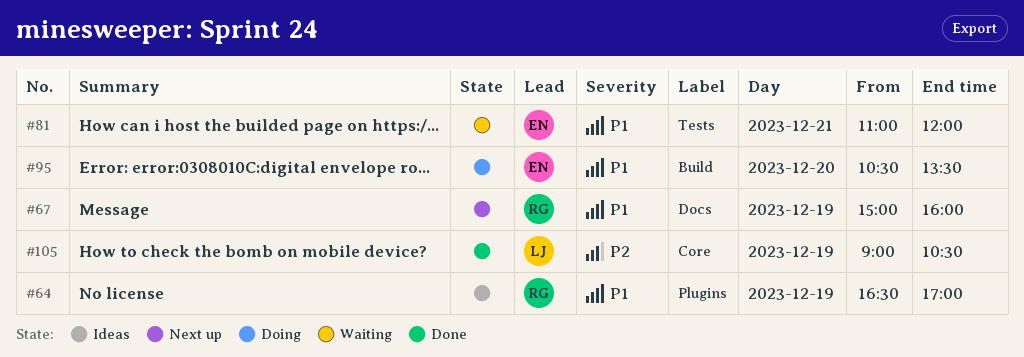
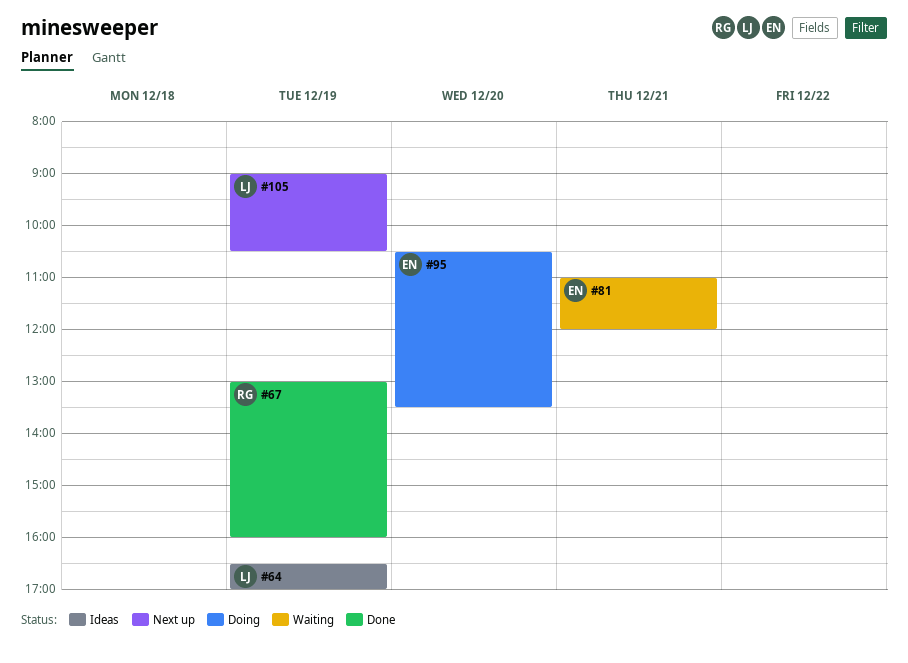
#64, owner: RG -> LJ
#67, status: Next up -> Done
#67, begins: 15:00 -> 13:00
#105, status: Done -> Next up

